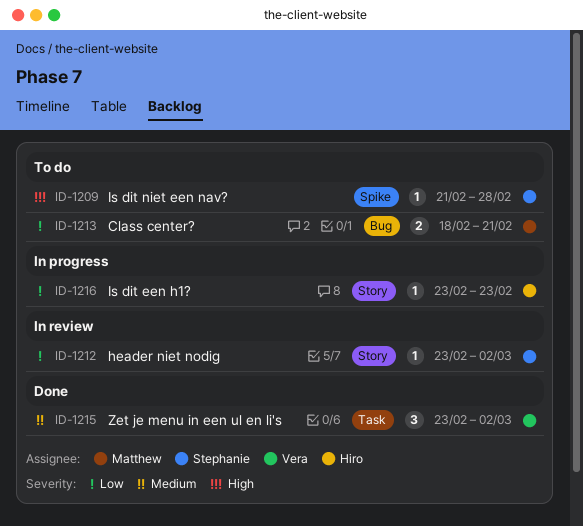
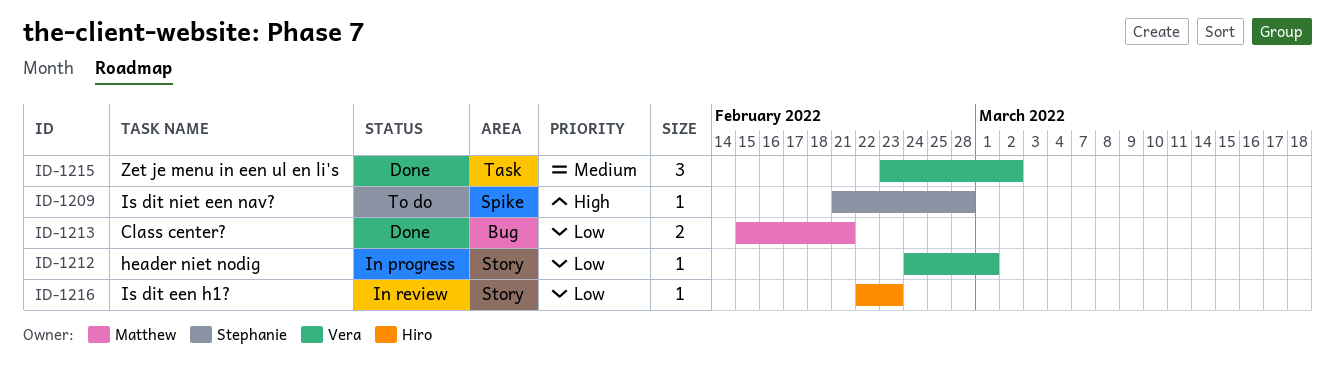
ID-1212, status: In review -> In progress
ID-1212, owner: Stephanie -> Vera
ID-1212, start: Feb 23 -> Feb 24
ID-1212, due: Mar 2 -> Mar 1
ID-1213, status: To do -> Done
ID-1213, start: Feb 18 -> Feb 15
ID-1216, status: In progress -> In review
ID-1216, start: Feb 23 -> Feb 22

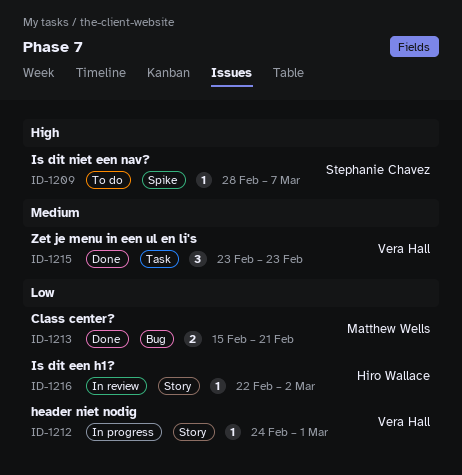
ID-1209, start: Feb 21 -> Feb 28
ID-1209, due: Feb 28 -> Mar 7
ID-1215, due: Mar 2 -> Feb 23
ID-1216, due: Feb 23 -> Mar 2

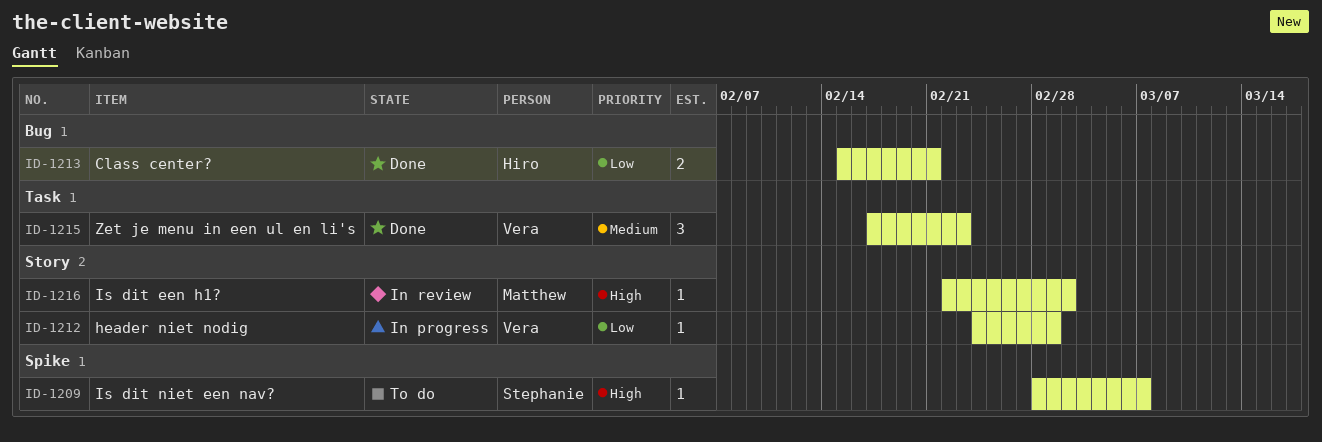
ID-1213, owner: Matthew Wells -> Hiro Wallace
ID-1215, start: Feb 23 -> Feb 17
ID-1216, owner: Hiro Wallace -> Matthew Wells
ID-1216, priority: Low -> High

